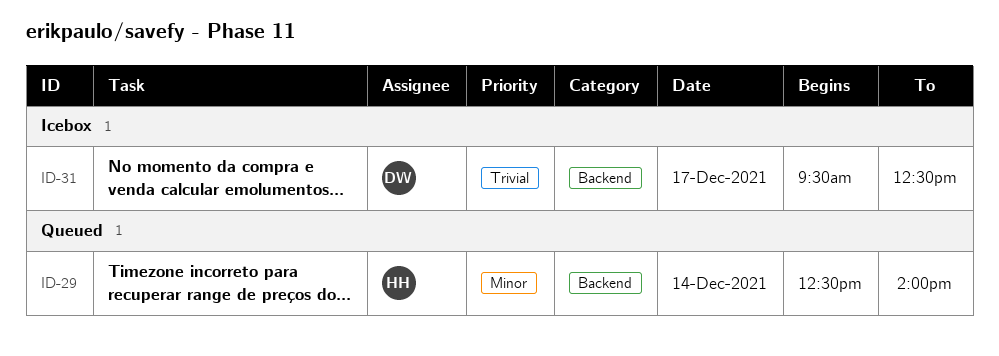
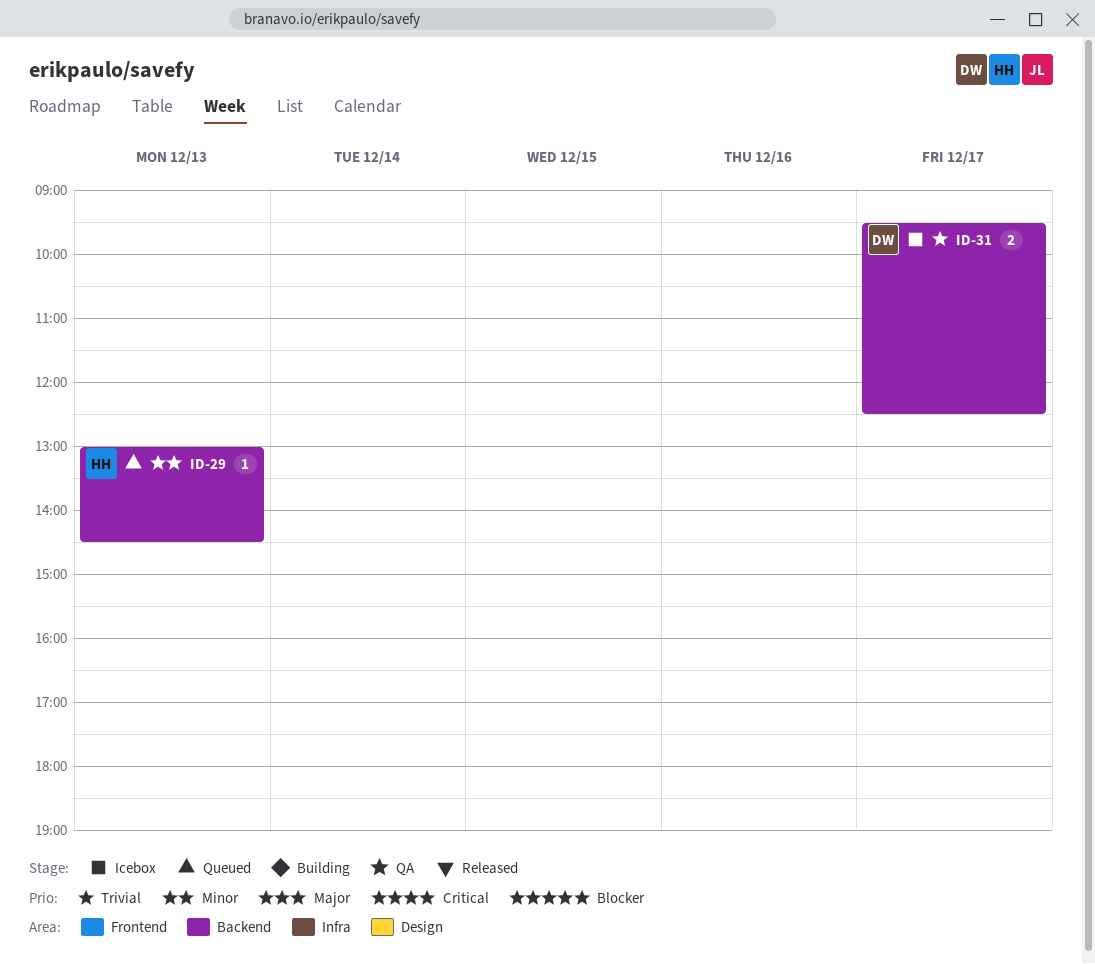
ID-29, day: Dec 14 -> Dec 13
ID-29, begins: 12:30 -> 13:00
ID-29, ends: 14:00 -> 14:30

